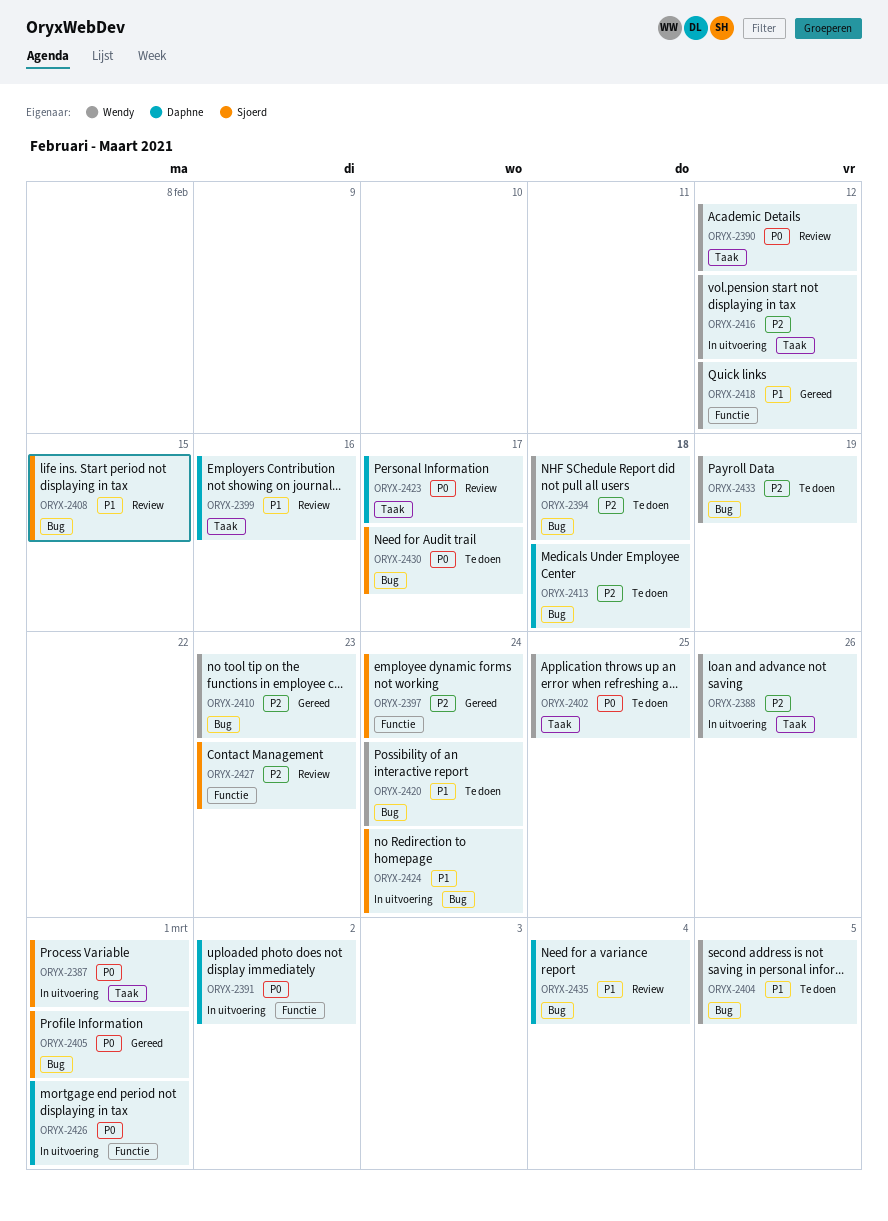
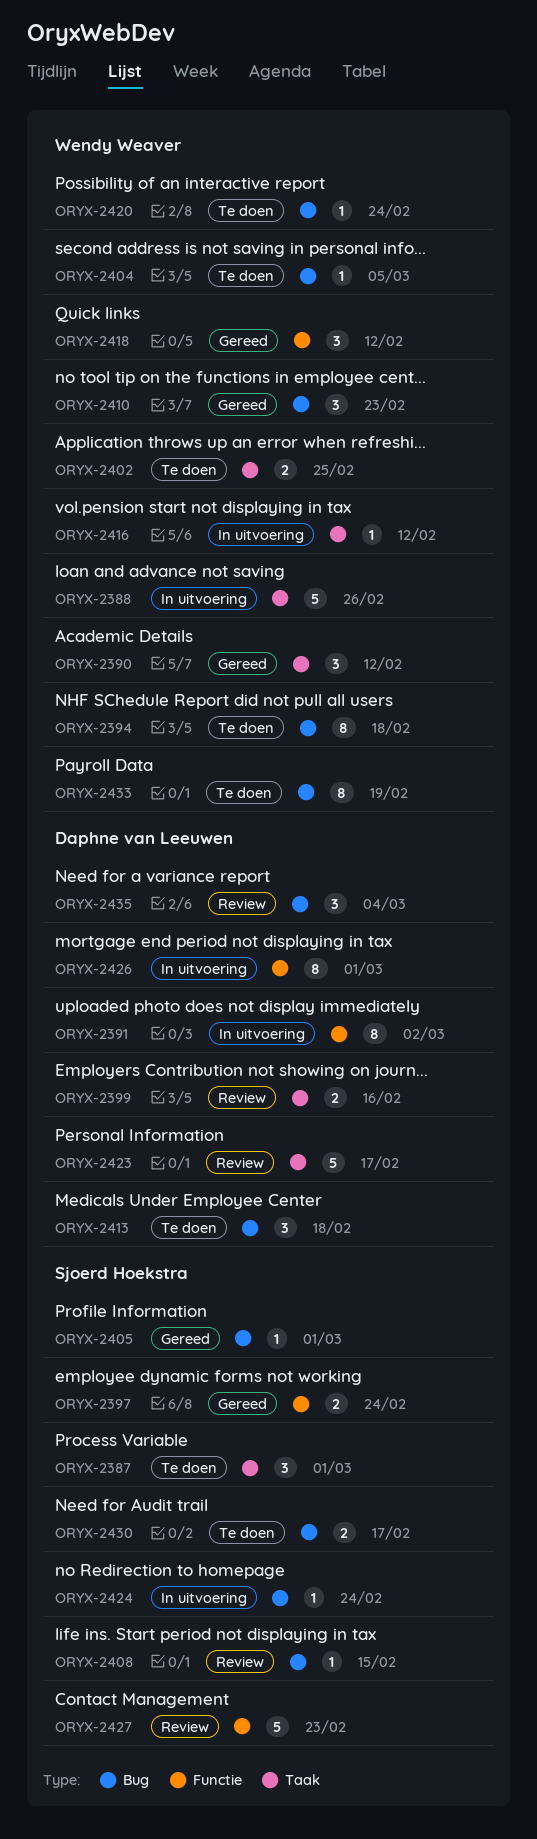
ORYX-2387, status: In uitvoering -> Te doen
ORYX-2390, status: Review -> Gereed

